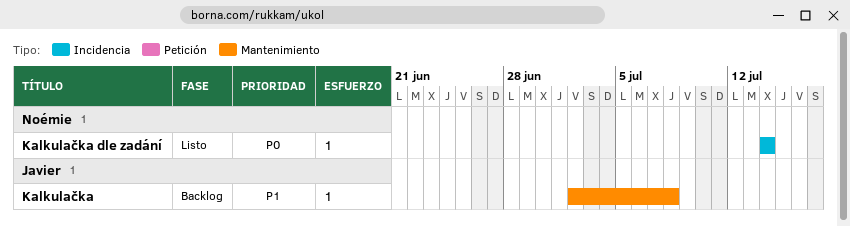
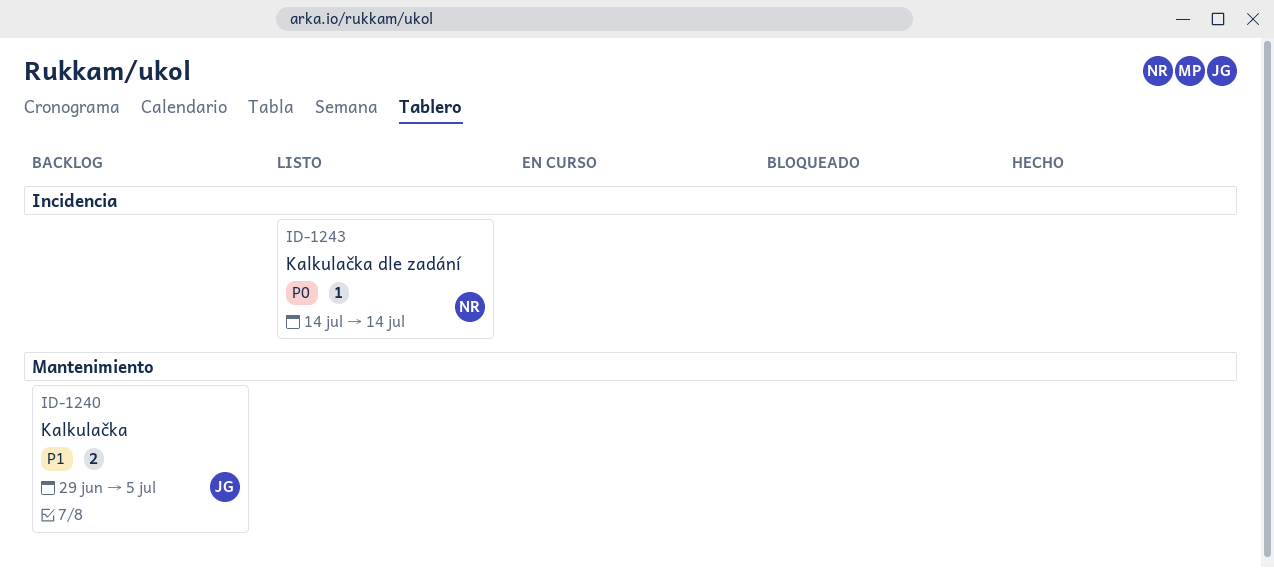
Kalkulačka, estimate: 1 -> 2
Kalkulačka, start: Jul 2 -> Jun 29
Kalkulačka, due: Jul 8 -> Jul 5

